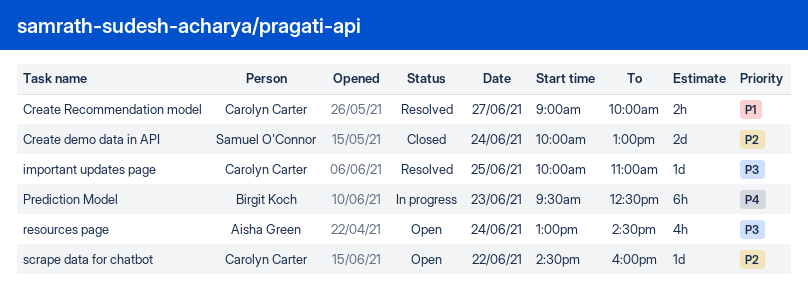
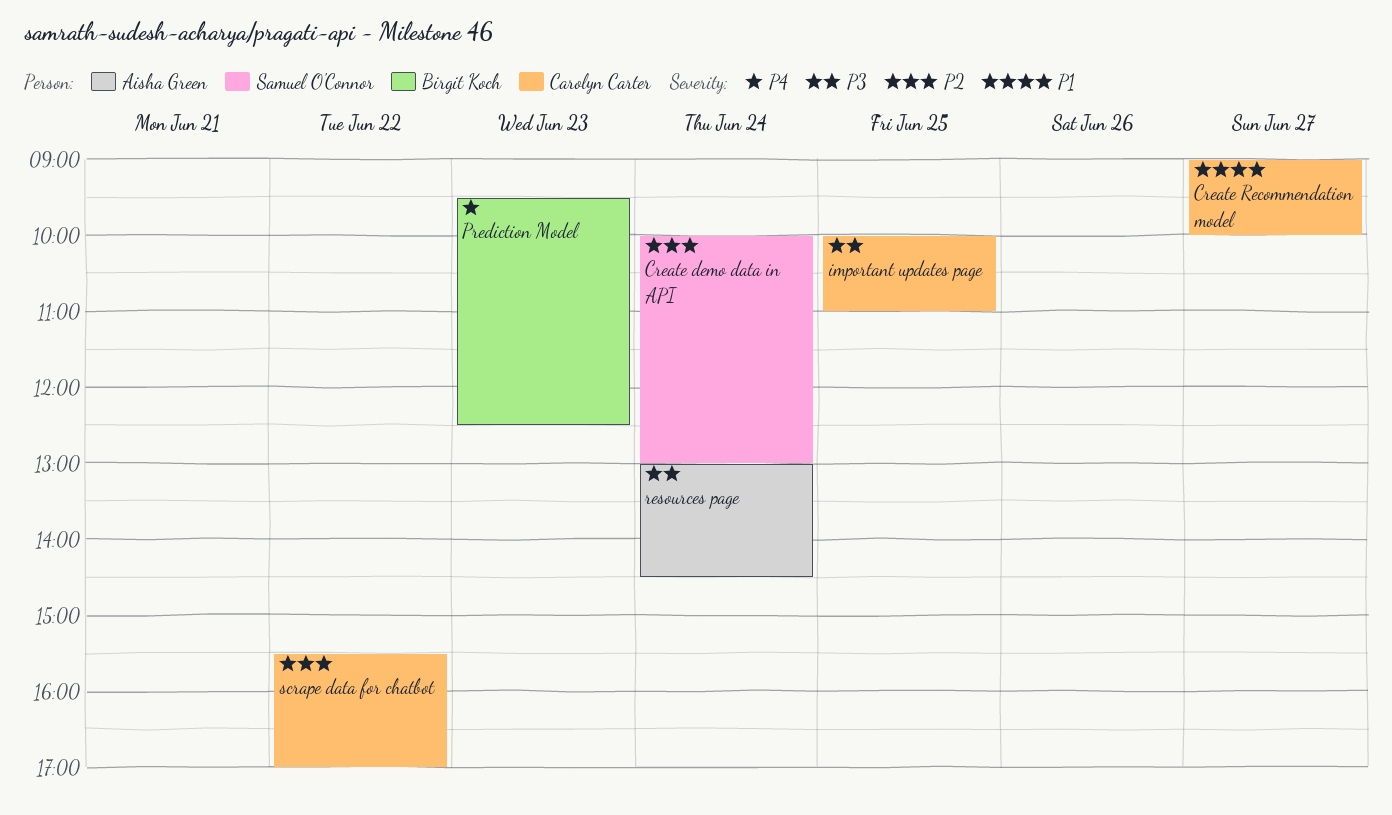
scrape data for chatbot, begins: 14:30 -> 15:30
scrape data for chatbot, ends: 16:00 -> 17:00

